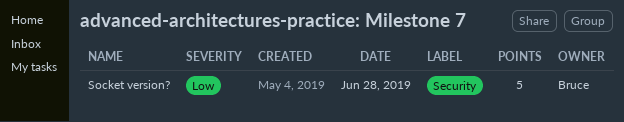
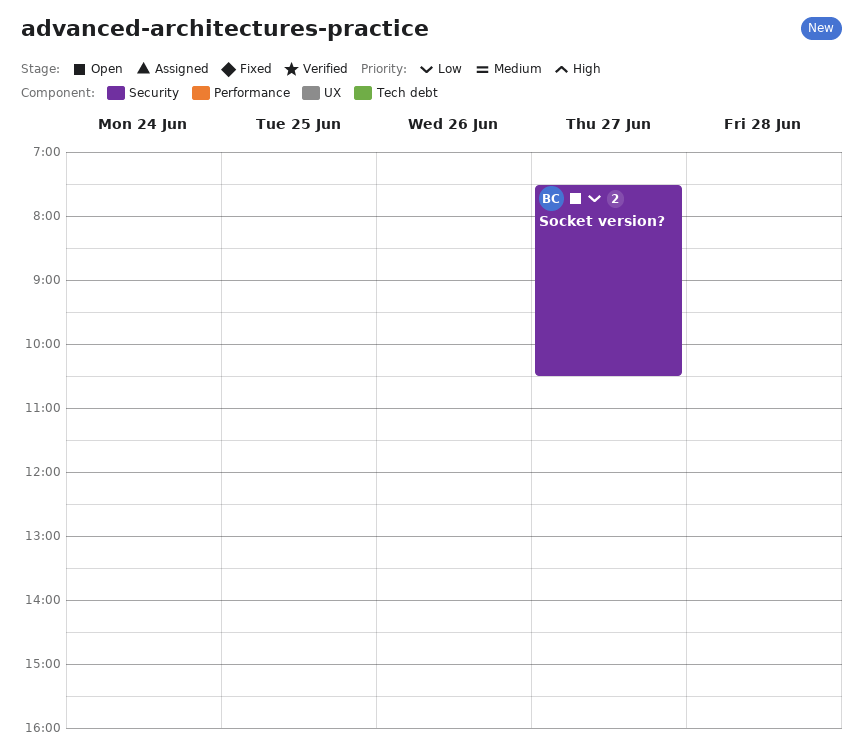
Socket version?, estimate: 5 -> 2
Socket version?, day: Jun 28 -> Jun 27

